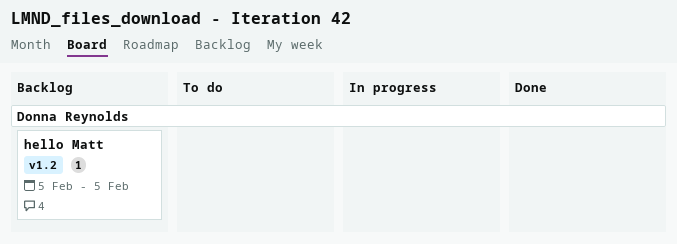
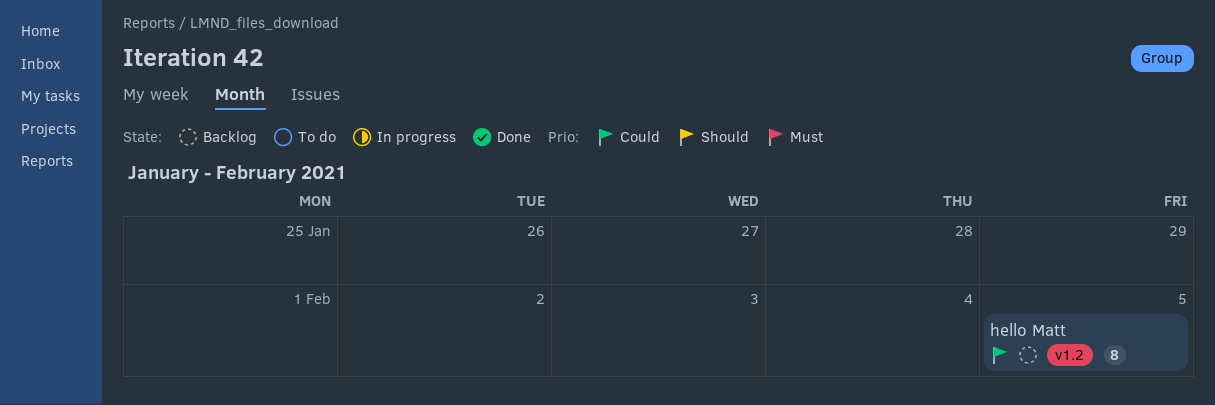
hello Matt, estimate: 1 -> 8

